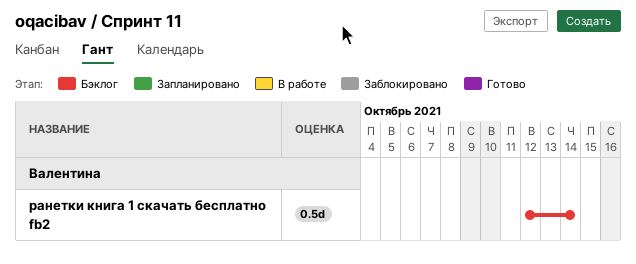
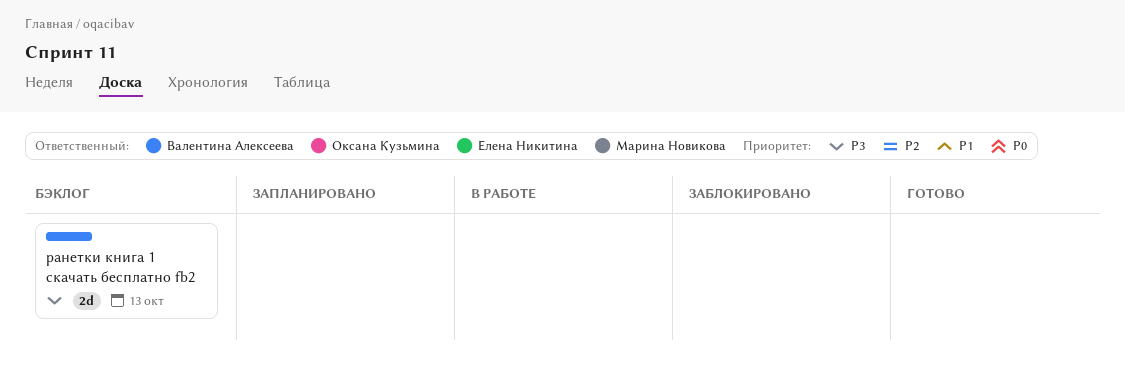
ранетки книга 1 скачать бесплатно fb2, estimate: 0.5d -> 2d
ранетки книга 1 скачать бесплатно fb2, due: Oct 14 -> Oct 13

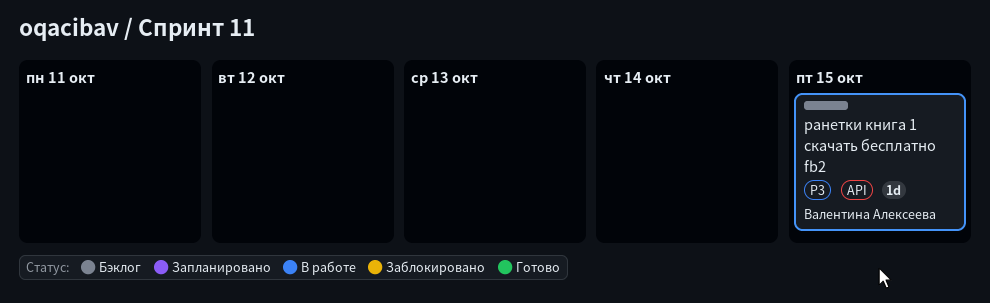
ранетки книга 1 скачать бесплатно fb2, estimate: 2d -> 1d
ранетки книга 1 скачать бесплатно fb2, due: Oct 13 -> Oct 15

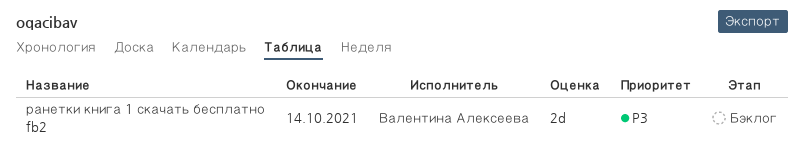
ранетки книга 1 скачать бесплатно fb2, estimate: 1d -> 2d
ранетки книга 1 скачать бесплатно fb2, due: Oct 15 -> Oct 14

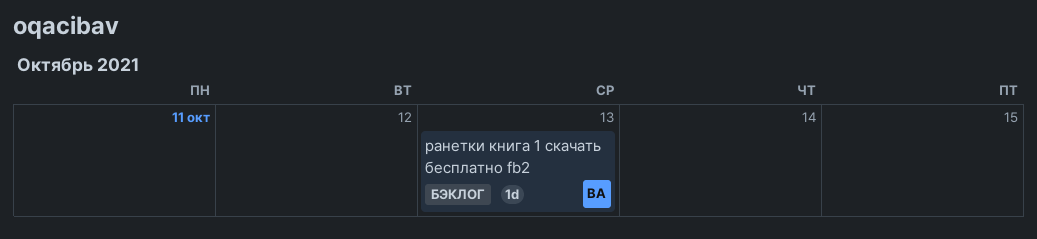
ранетки книга 1 скачать бесплатно fb2, estimate: 2d -> 1d
ранетки книга 1 скачать бесплатно fb2, due: Oct 14 -> Oct 13

